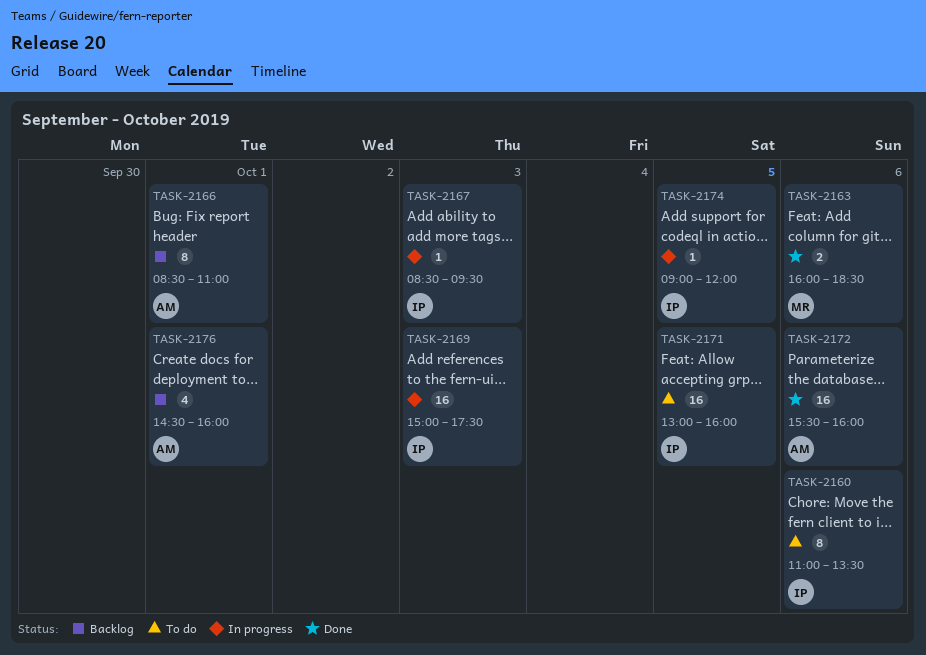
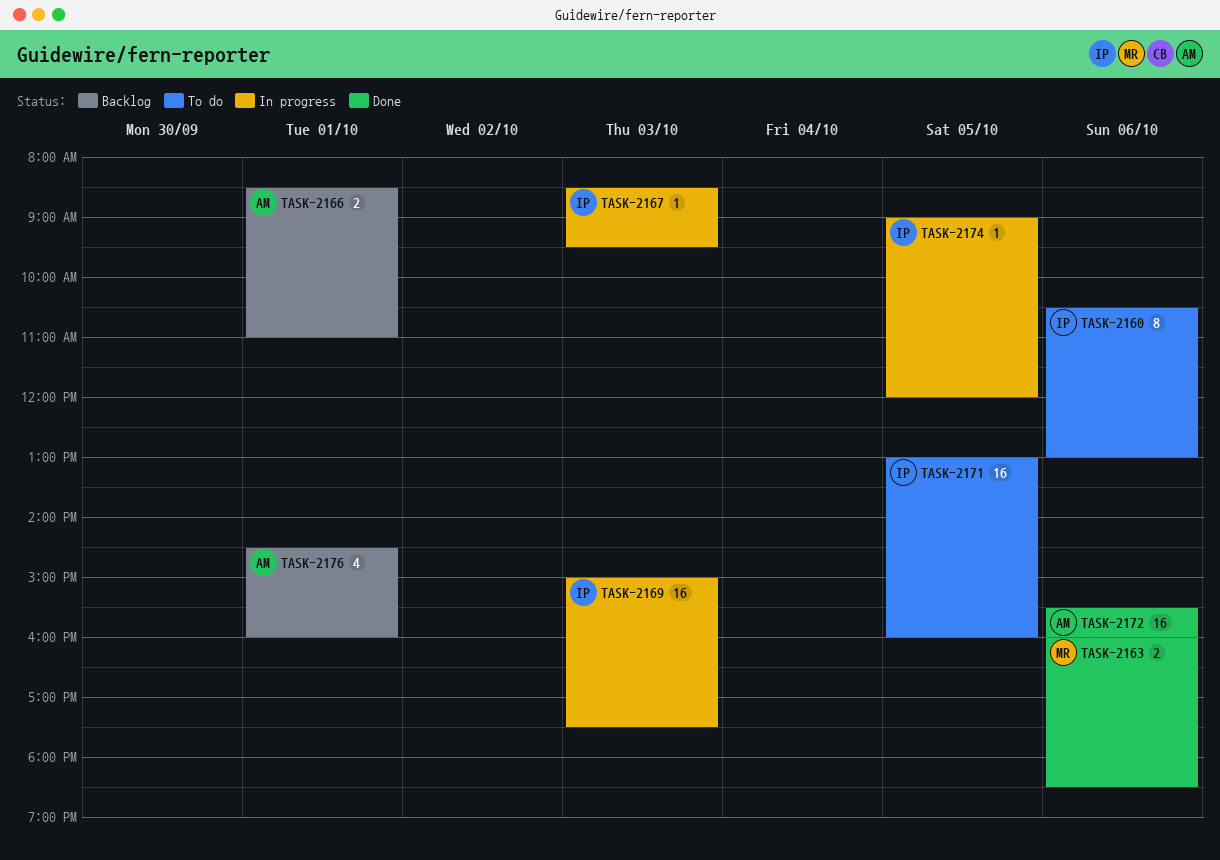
TASK-2160, begins: 11:00 -> 10:30
TASK-2160, ends: 13:30 -> 13:00
TASK-2166, estimate: 8 -> 2

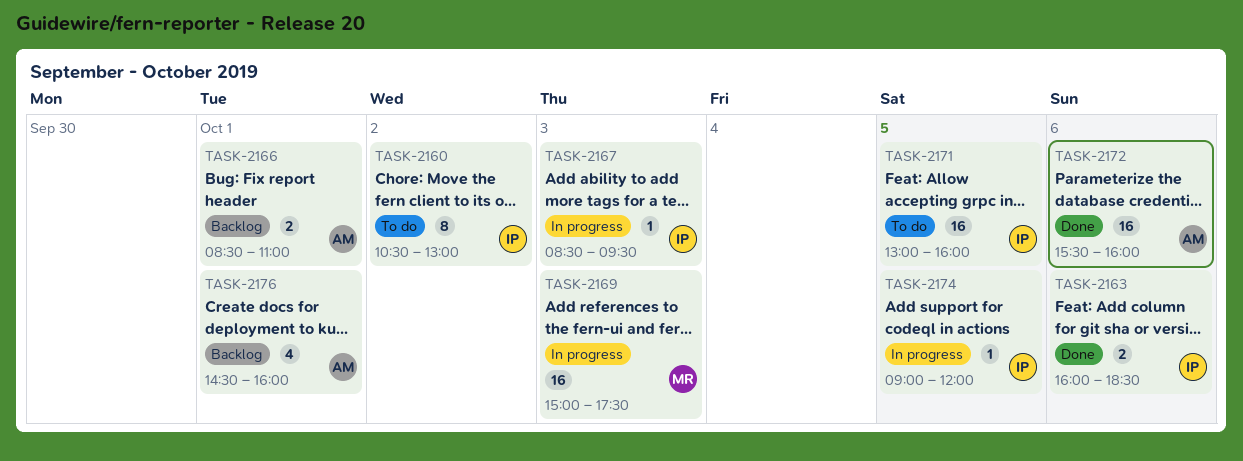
TASK-2160, day: Oct 6 -> Oct 2
TASK-2163, owner: MR -> IP
TASK-2169, owner: IP -> MR

